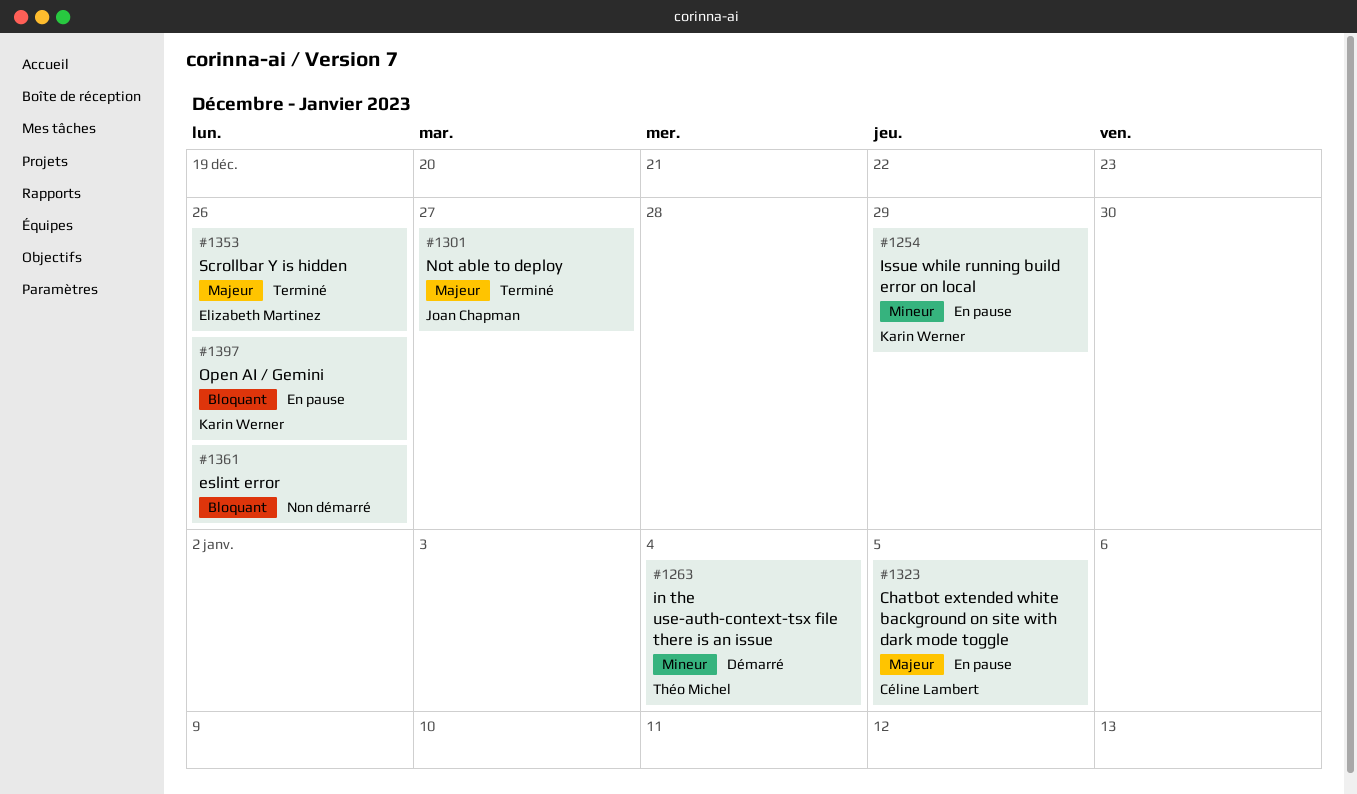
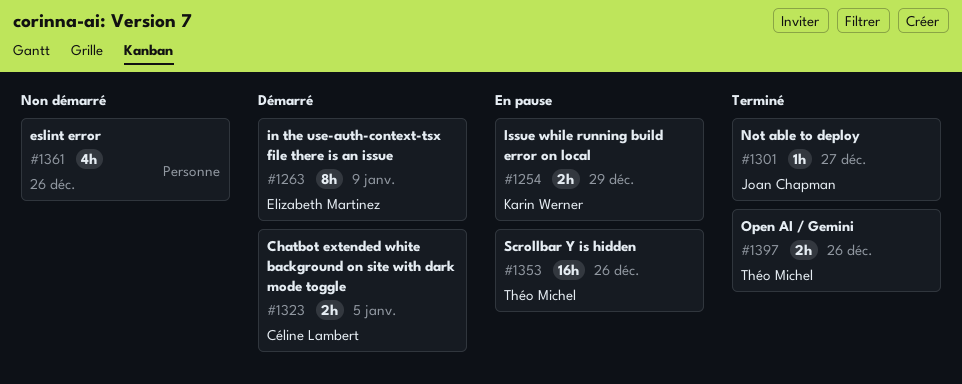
#1263, owner: Théo Michel -> Elizabeth Martinez
#1263, due: Jan 4 -> Jan 9
#1323, status: En pause -> Démarré
#1353, status: Terminé -> En pause
#1353, owner: Elizabeth Martinez -> Théo Michel
#1397, status: En pause -> Terminé
#1397, owner: Karin Werner -> Théo Michel

